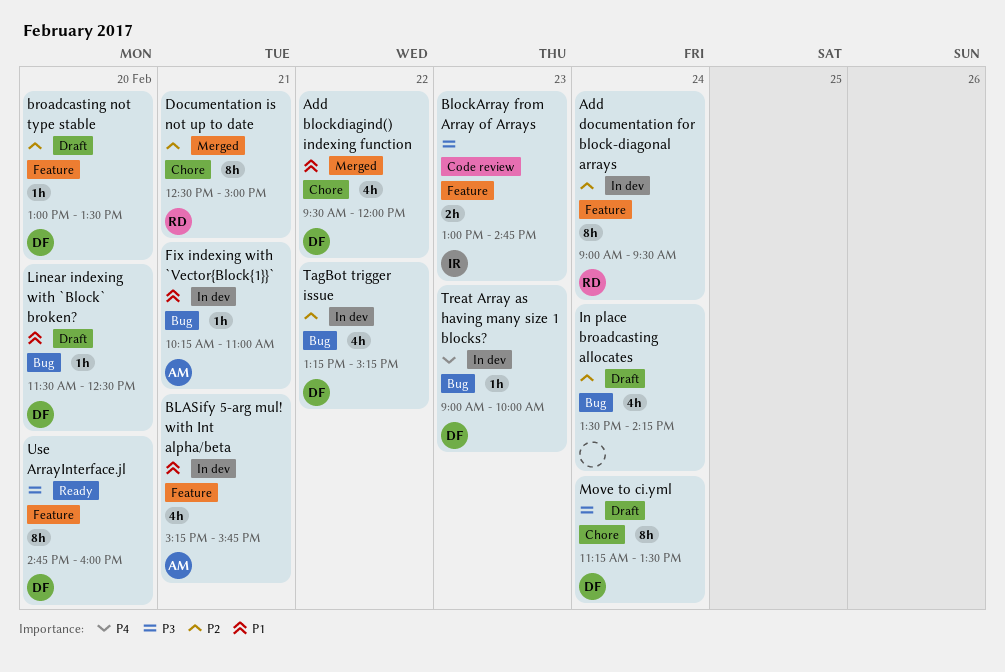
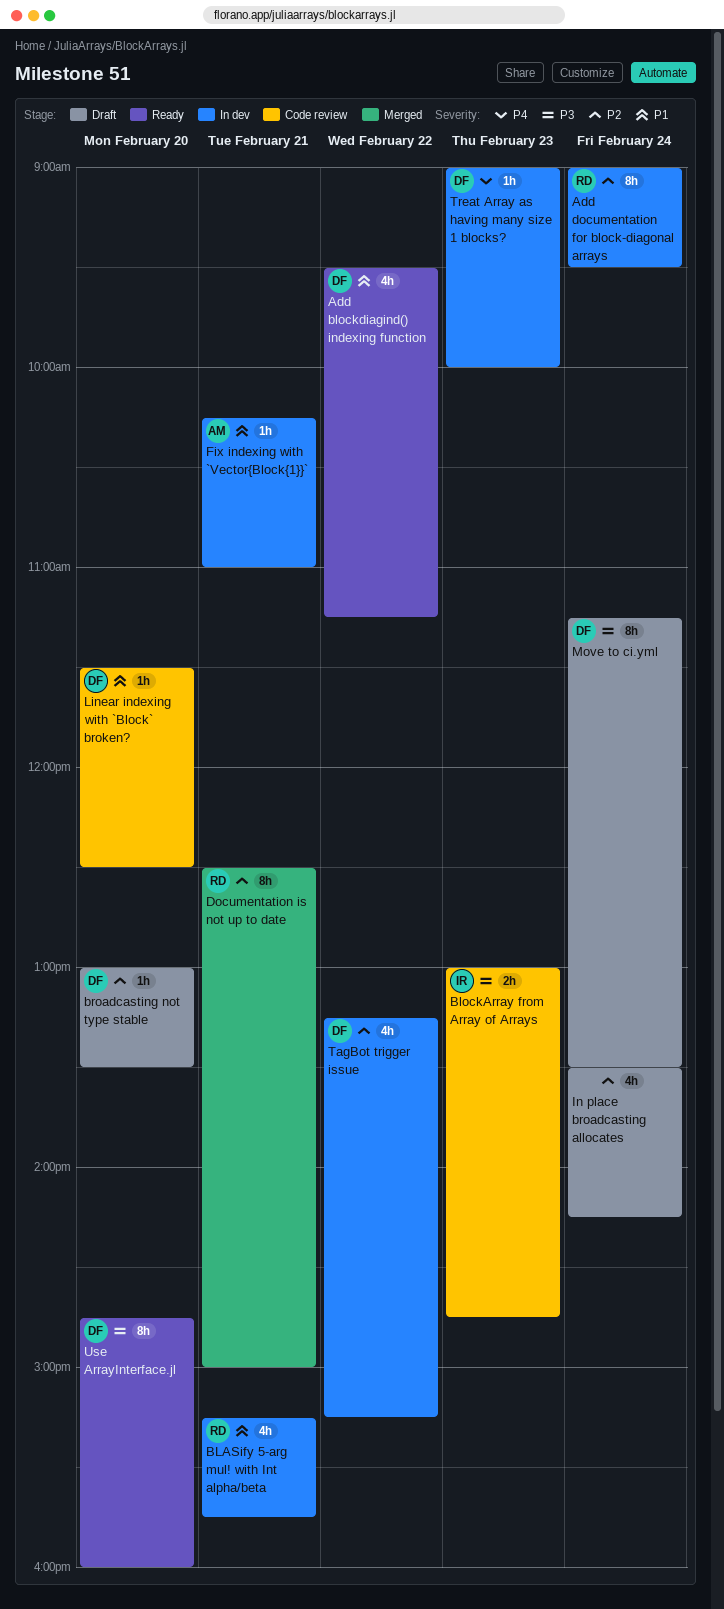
Add blockdiagind() indexing function, status: Merged -> Ready
Add blockdiagind() indexing function, ends: 12:00 -> 11:15
BLASify 5-arg mul! with Int alpha/beta, owner: AM -> RD
Linear indexing with `Block` broken?, status: Draft -> Code review

